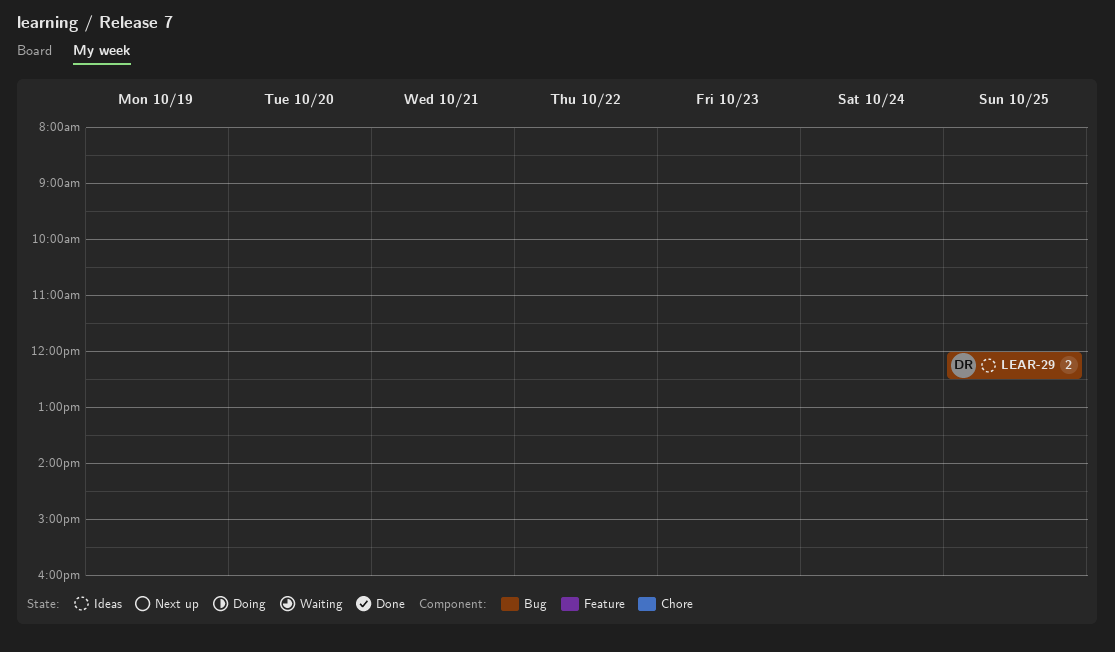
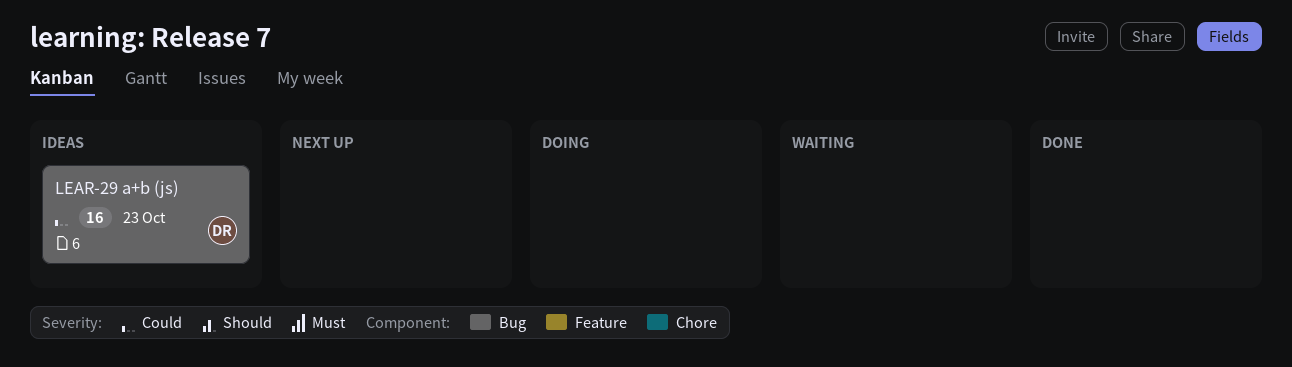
LEAR-29, estimate: 2 -> 16
LEAR-29, day: Oct 25 -> Oct 23

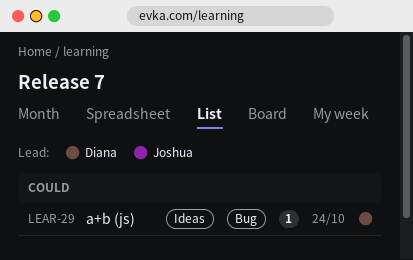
LEAR-29, estimate: 16 -> 1
LEAR-29, day: Oct 23 -> Oct 24

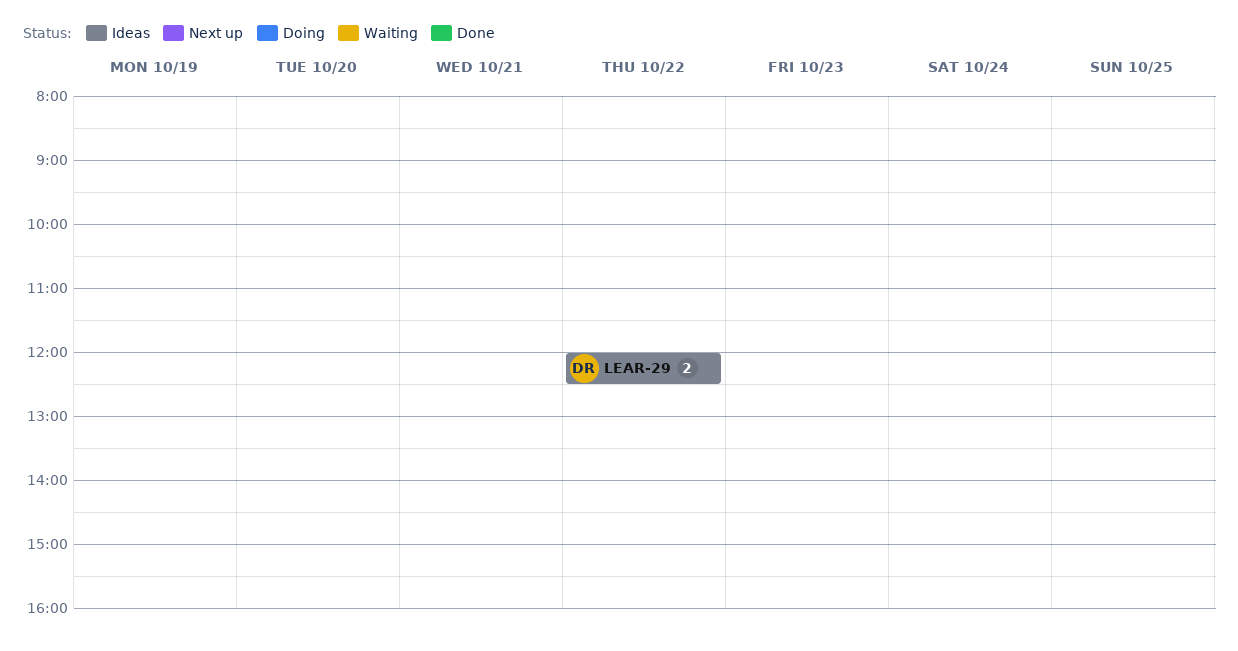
LEAR-29, estimate: 1 -> 2
LEAR-29, day: Oct 24 -> Oct 22

